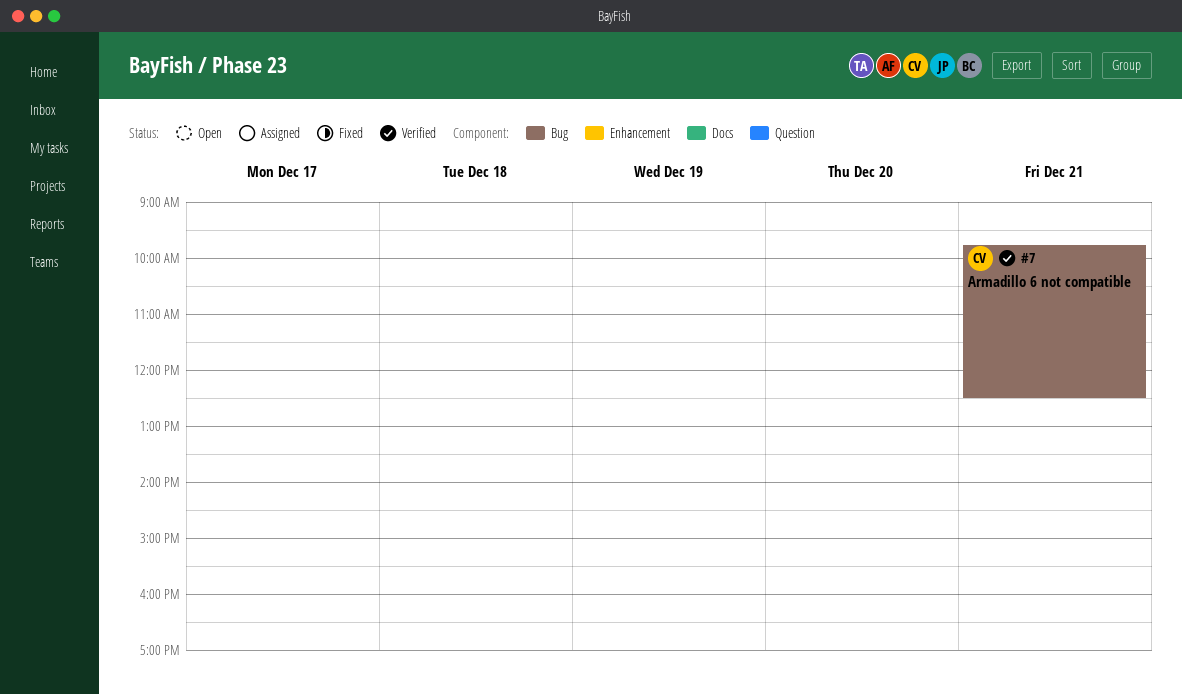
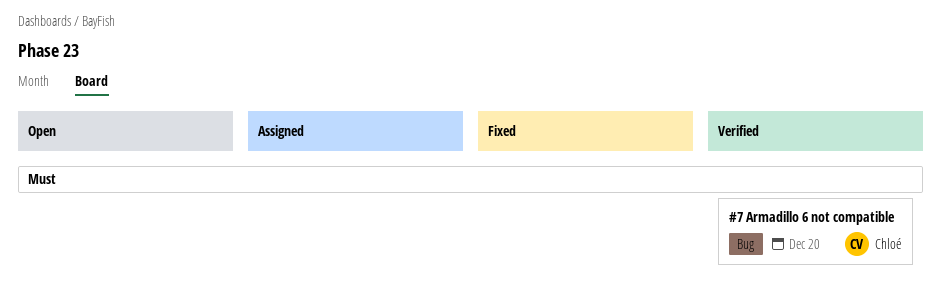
#7, day: Dec 21 -> Dec 20

